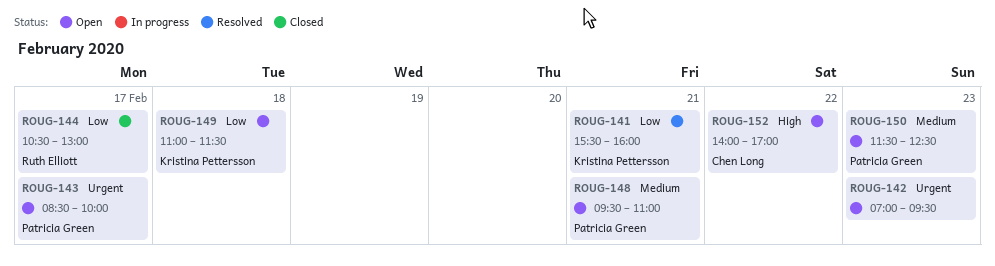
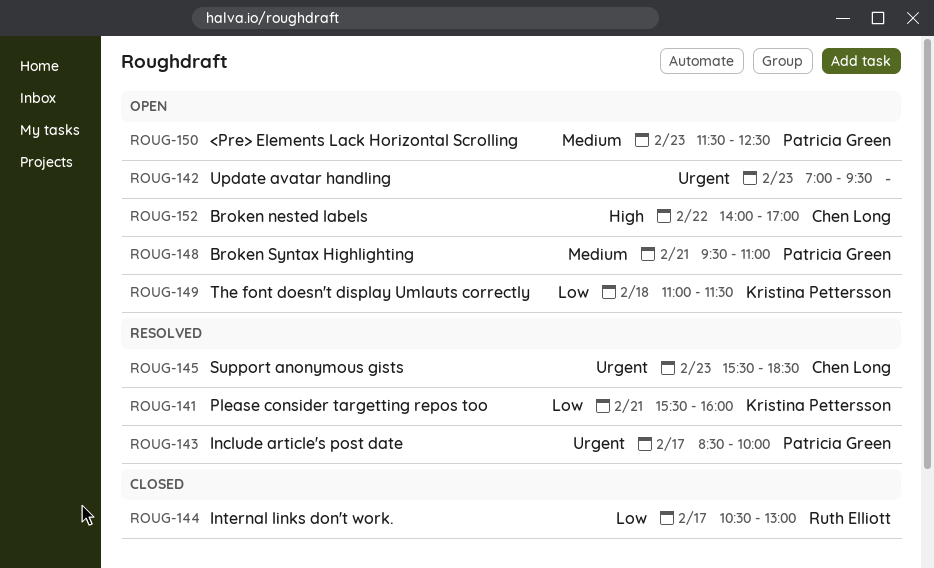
ROUG-143, status: Open -> Resolved
ROUG-145: none -> present

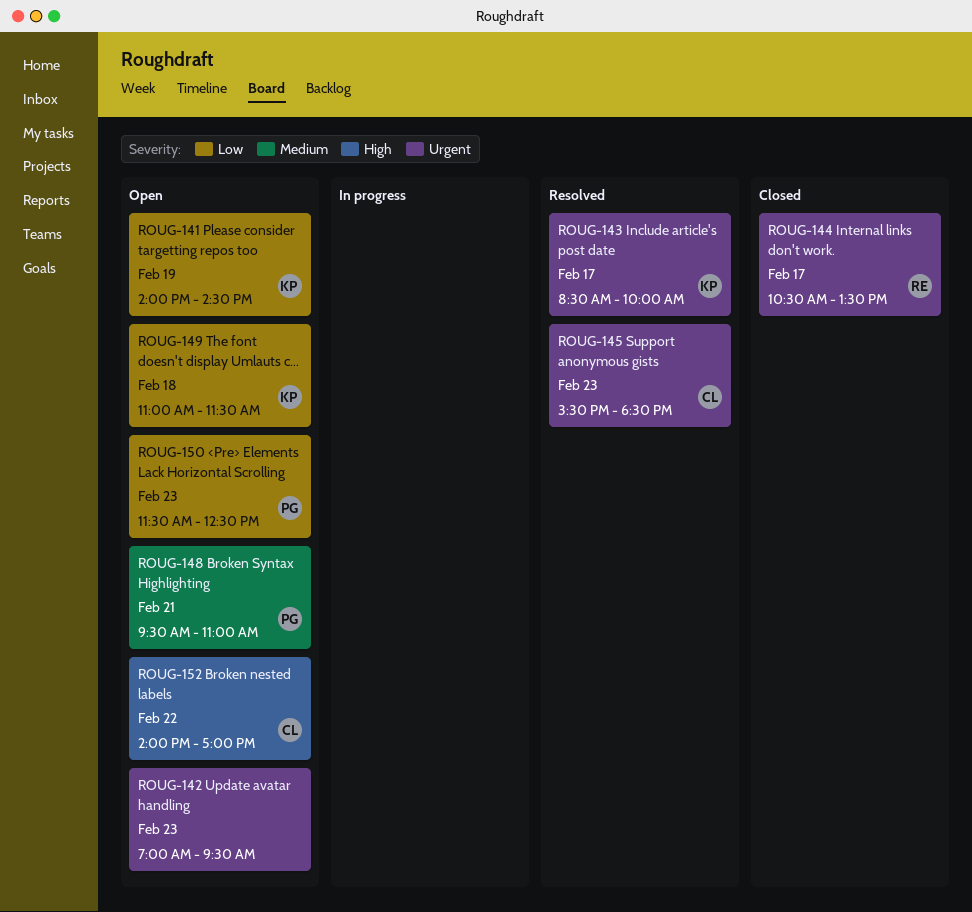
ROUG-141, status: Resolved -> Open
ROUG-141, day: Feb 21 -> Feb 19
ROUG-141, begins: 15:30 -> 14:00
ROUG-141, ends: 16:00 -> 14:30
ROUG-143, owner: Patricia Green -> Kristina Pettersson
ROUG-144, priority: Low -> Urgent
ROUG-144, ends: 13:00 -> 13:30
ROUG-150, priority: Medium -> Low

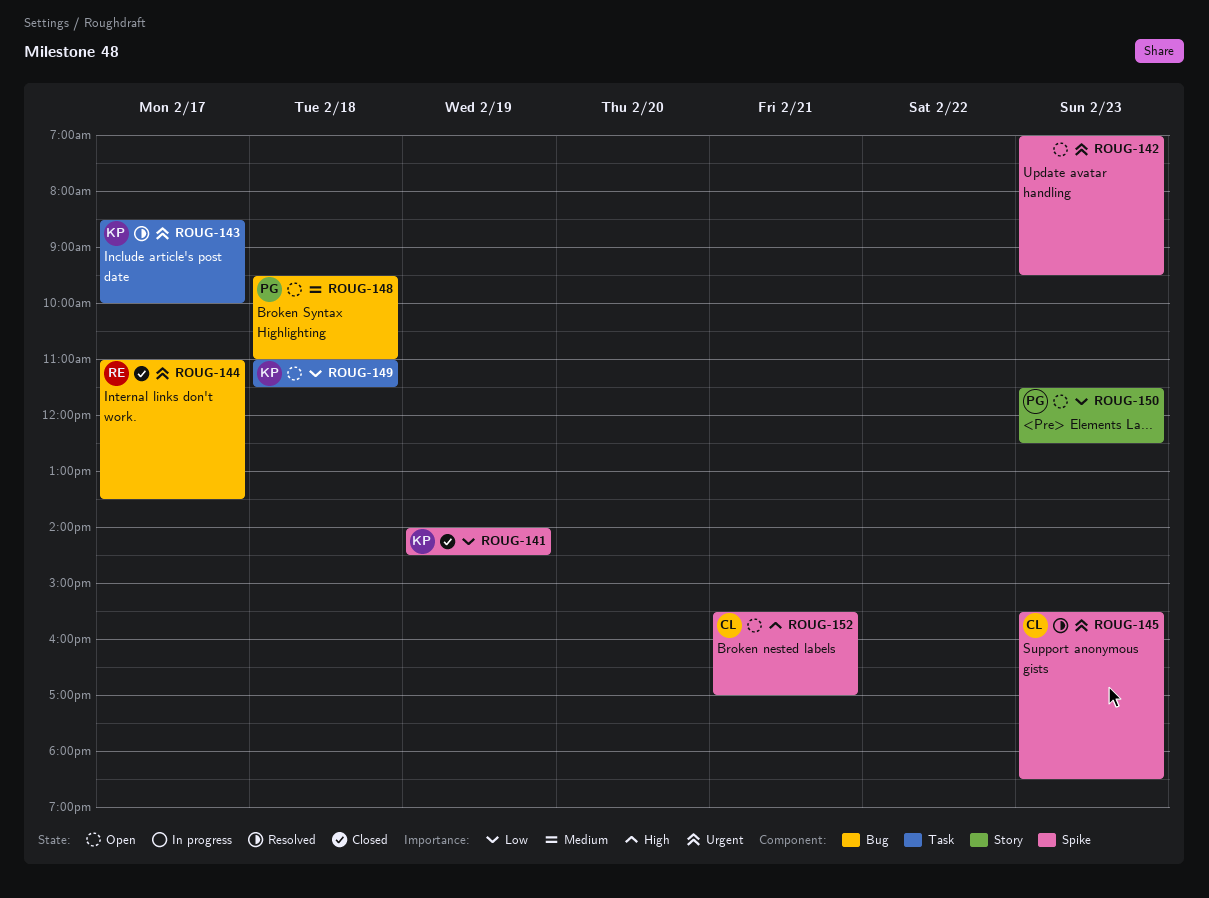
ROUG-141, status: Open -> Closed
ROUG-144, begins: 10:30 -> 11:00
ROUG-148, day: Feb 21 -> Feb 18
ROUG-152, day: Feb 22 -> Feb 21
ROUG-152, begins: 14:00 -> 15:30

